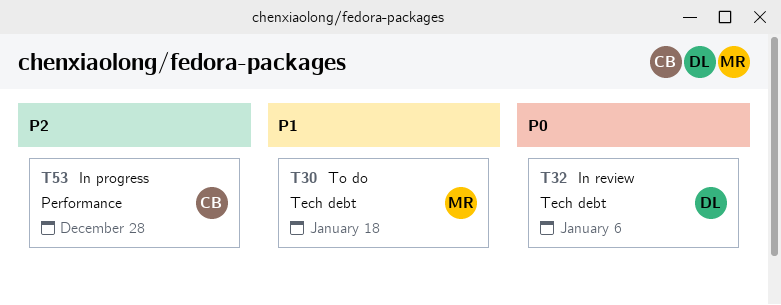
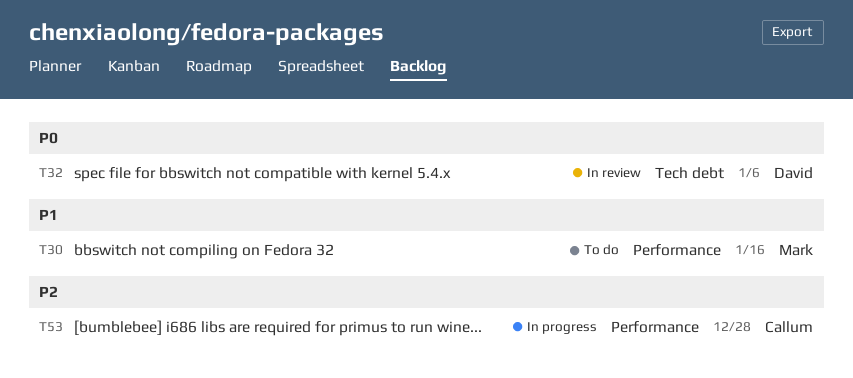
T30, label: Tech debt -> Performance
T30, due: Jan 18 -> Jan 16

